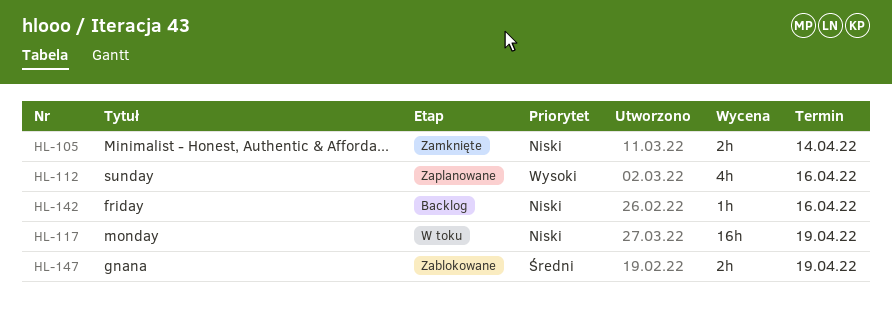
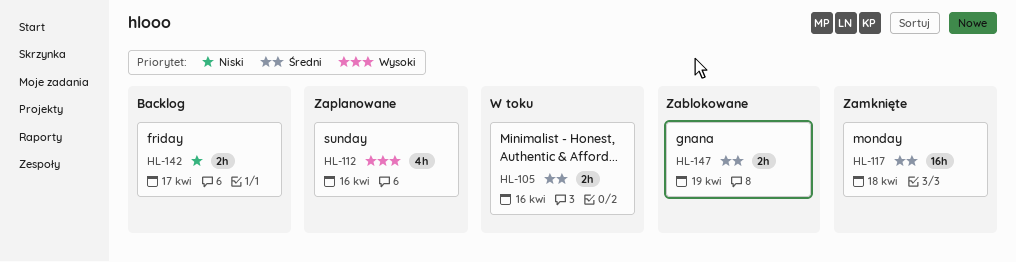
HL-105, status: Zamknięte -> W toku
HL-105, priority: Niski -> Średni
HL-105, due: Apr 14 -> Apr 16
HL-117, status: W toku -> Zamknięte
HL-117, priority: Niski -> Średni
HL-117, due: Apr 19 -> Apr 18
HL-142, estimate: 1h -> 2h
HL-142, due: Apr 16 -> Apr 17

